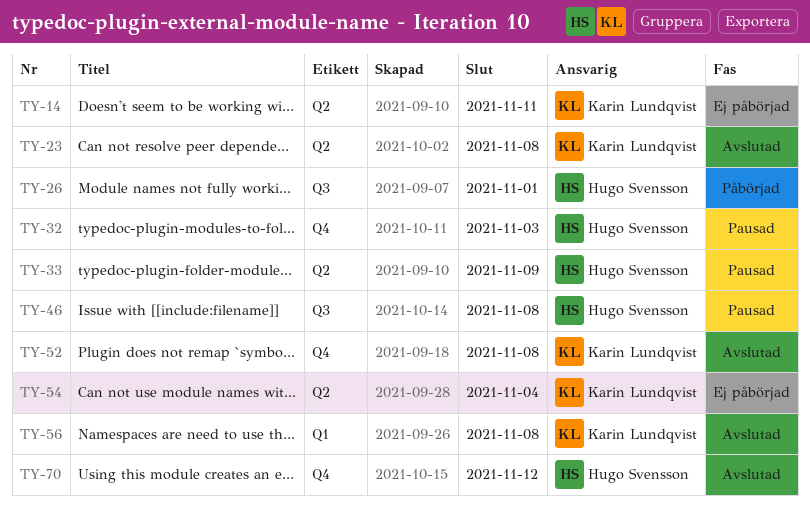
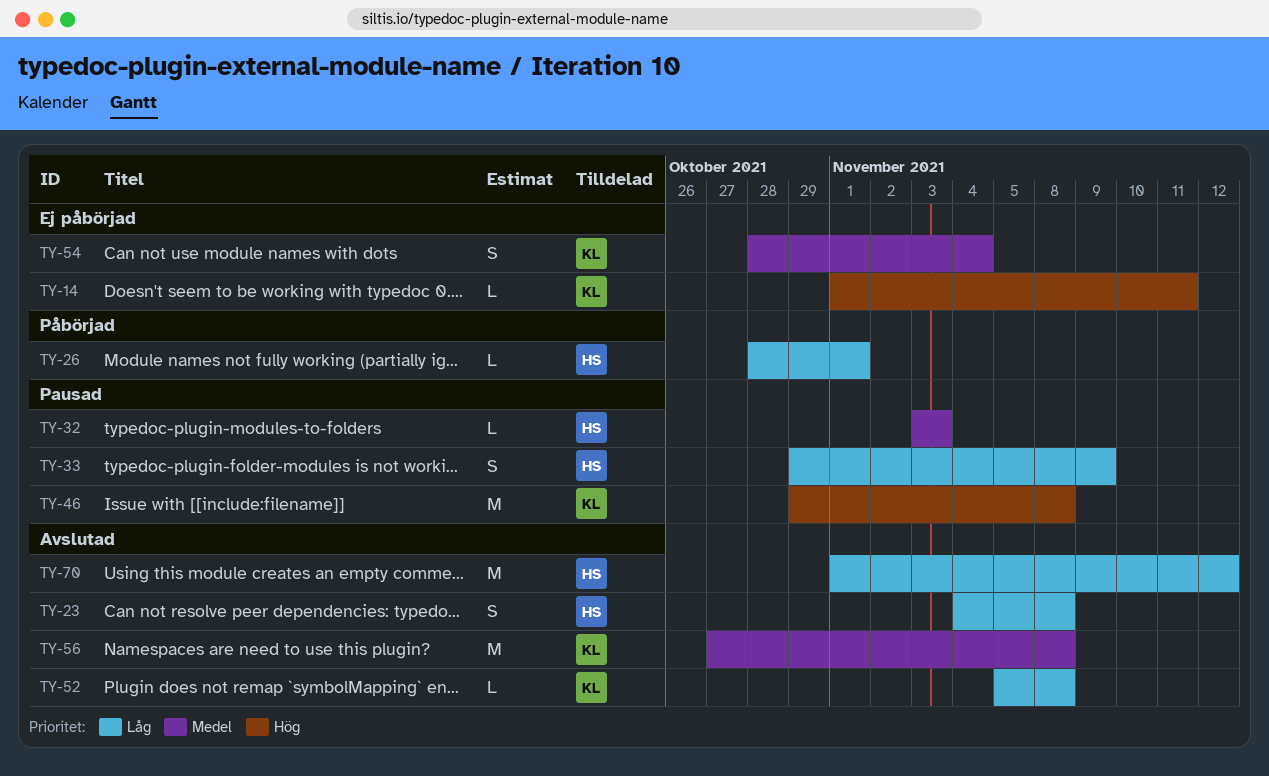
TY-23, owner: Karin Lundqvist -> Hugo Svensson
TY-46, owner: Hugo Svensson -> Karin Lundqvist

